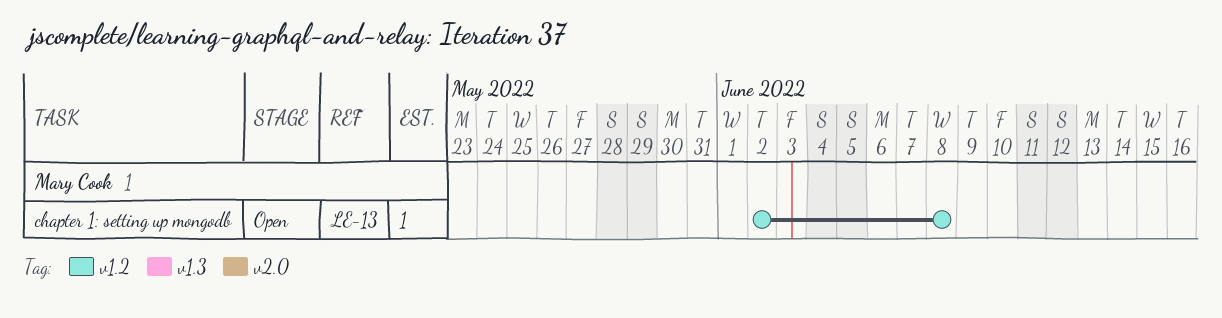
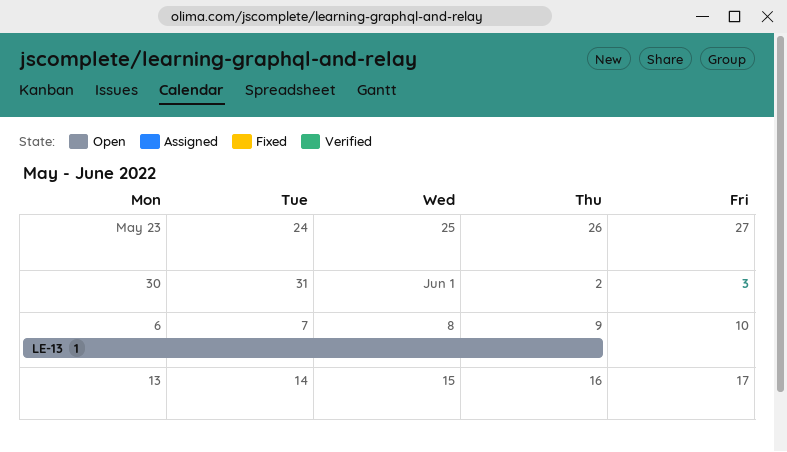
LE-13, start: Jun 2 -> Jun 6
LE-13, due: Jun 8 -> Jun 9

